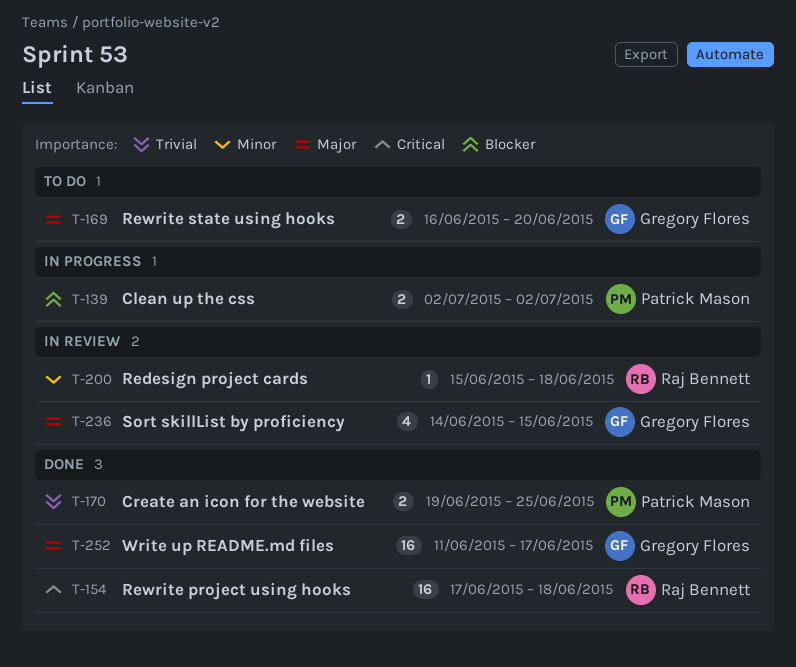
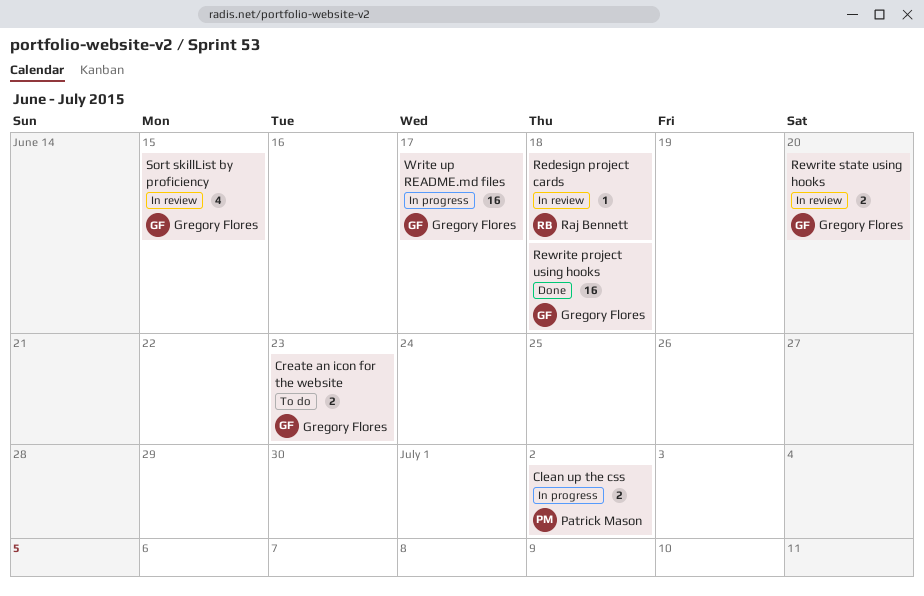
Create an icon for the website, status: Done -> To do
Create an icon for the website, owner: Patrick Mason -> Gregory Flores
Create an icon for the website, due: Jun 25 -> Jun 23
Rewrite project using hooks, owner: Raj Bennett -> Gregory Flores
Rewrite state using hooks, status: To do -> In review
Write up README.md files, status: Done -> In progress

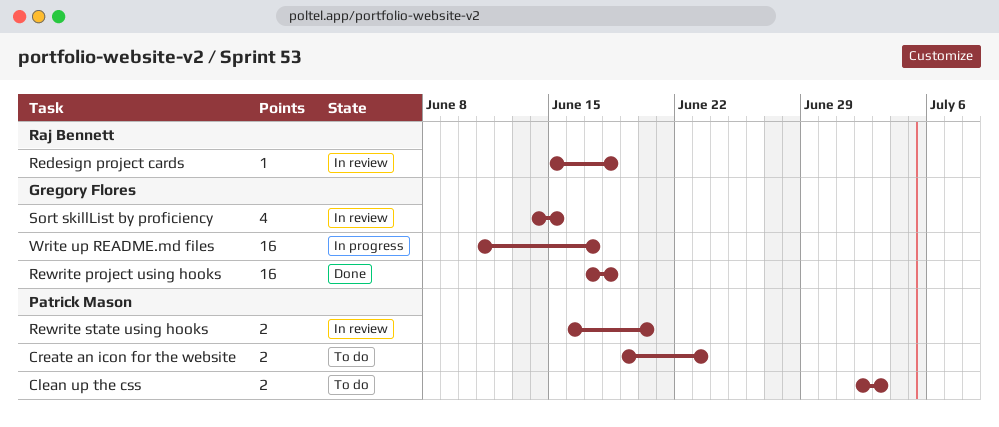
Clean up the css, status: In progress -> To do
Clean up the css, due: Jul 2 -> Jul 3
Create an icon for the website, owner: Gregory Flores -> Patrick Mason
Rewrite state using hooks, owner: Gregory Flores -> Patrick Mason

